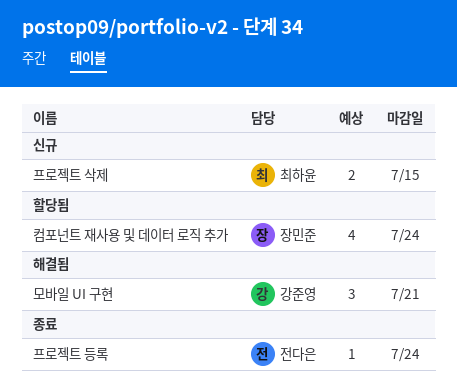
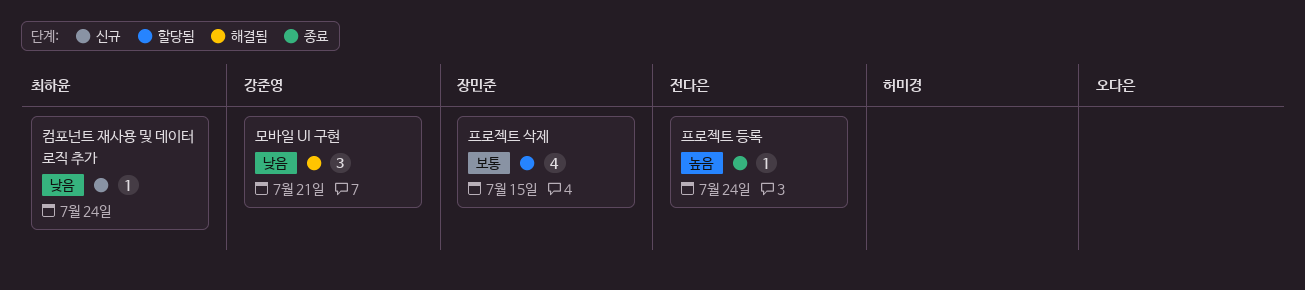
컴포넌트 재사용 및 데이터 로직 추가, status: 할당됨 -> 신규
컴포넌트 재사용 및 데이터 로직 추가, owner: 장민준 -> 최하윤
컴포넌트 재사용 및 데이터 로직 추가, estimate: 4 -> 1
프로젝트 삭제, status: 신규 -> 할당됨
프로젝트 삭제, owner: 최하윤 -> 장민준
프로젝트 삭제, estimate: 2 -> 4

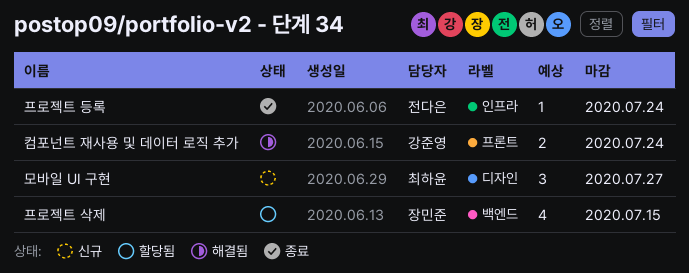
모바일 UI 구현, status: 해결됨 -> 신규
모바일 UI 구현, owner: 강준영 -> 최하윤
모바일 UI 구현, due: Jul 21 -> Jul 27
컴포넌트 재사용 및 데이터 로직 추가, status: 신규 -> 해결됨
컴포넌트 재사용 및 데이터 로직 추가, owner: 최하윤 -> 강준영
컴포넌트 재사용 및 데이터 로직 추가, estimate: 1 -> 2

